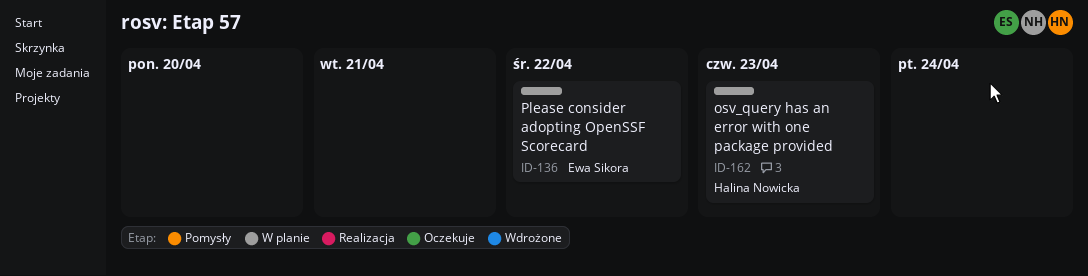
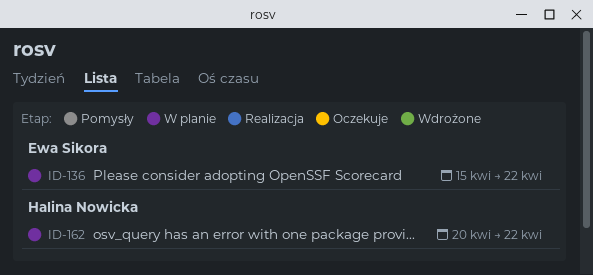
ID-162, due: Apr 23 -> Apr 22

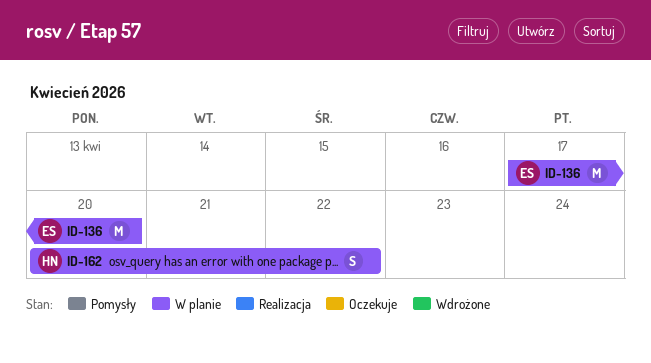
ID-136, start: Apr 15 -> Apr 17
ID-136, due: Apr 22 -> Apr 20

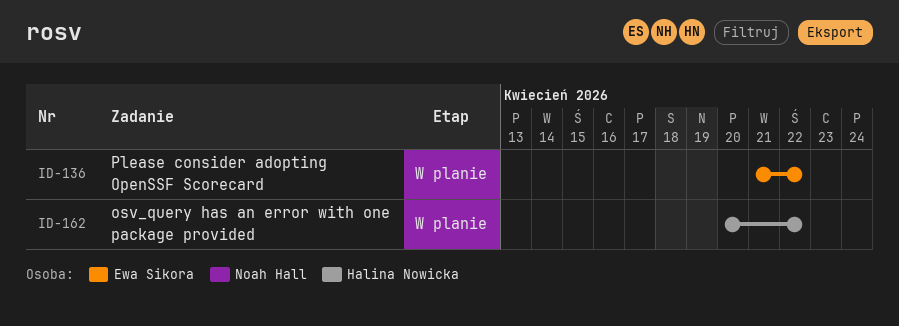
ID-136, start: Apr 17 -> Apr 21
ID-136, due: Apr 20 -> Apr 22

